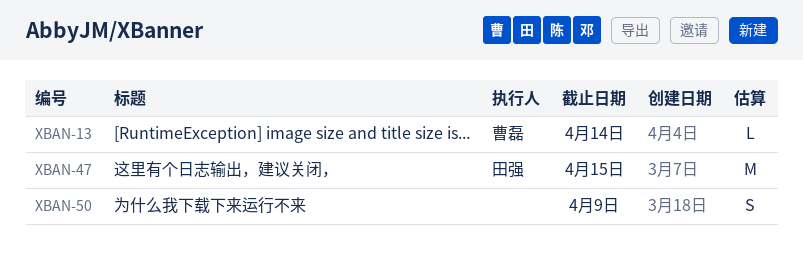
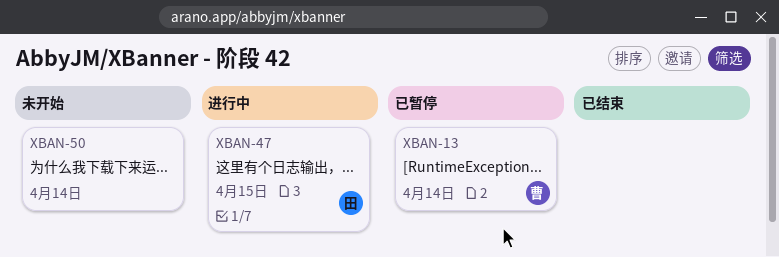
XBAN-50, due: Apr 9 -> Apr 14

